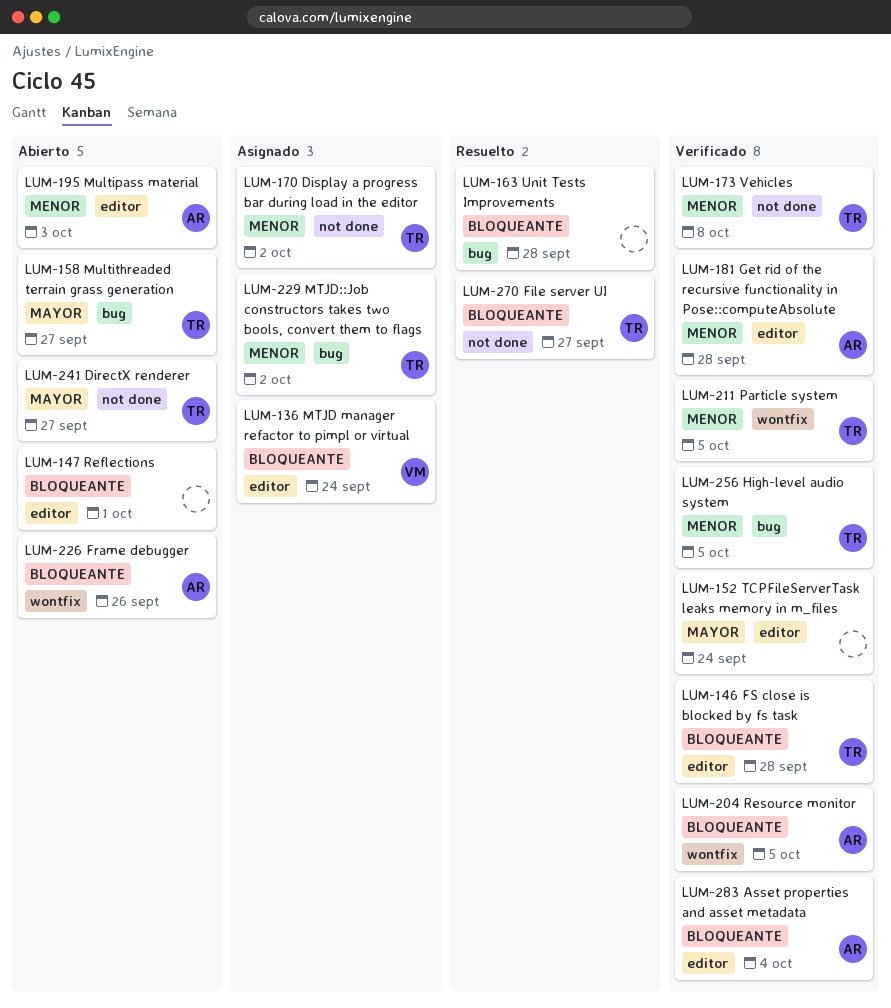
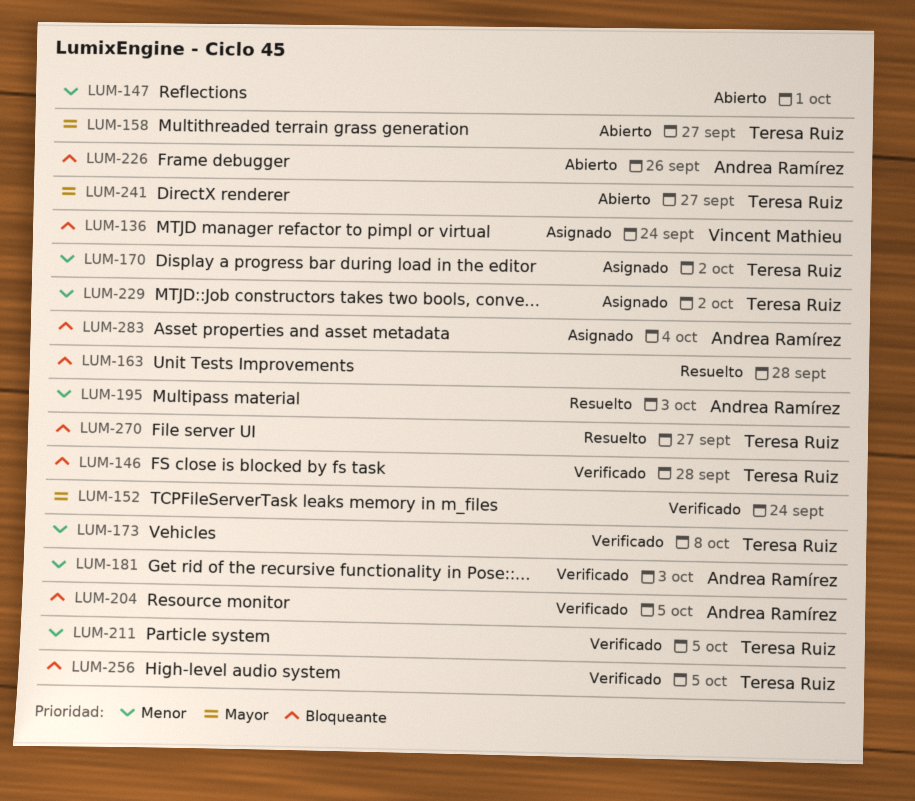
LUM-147, priority: Bloqueante -> Menor
LUM-181, due: Sep 28 -> Oct 3
LUM-195, status: Abierto -> Resuelto
LUM-256, priority: Menor -> Bloqueante
LUM-283, status: Verificado -> Asignado

